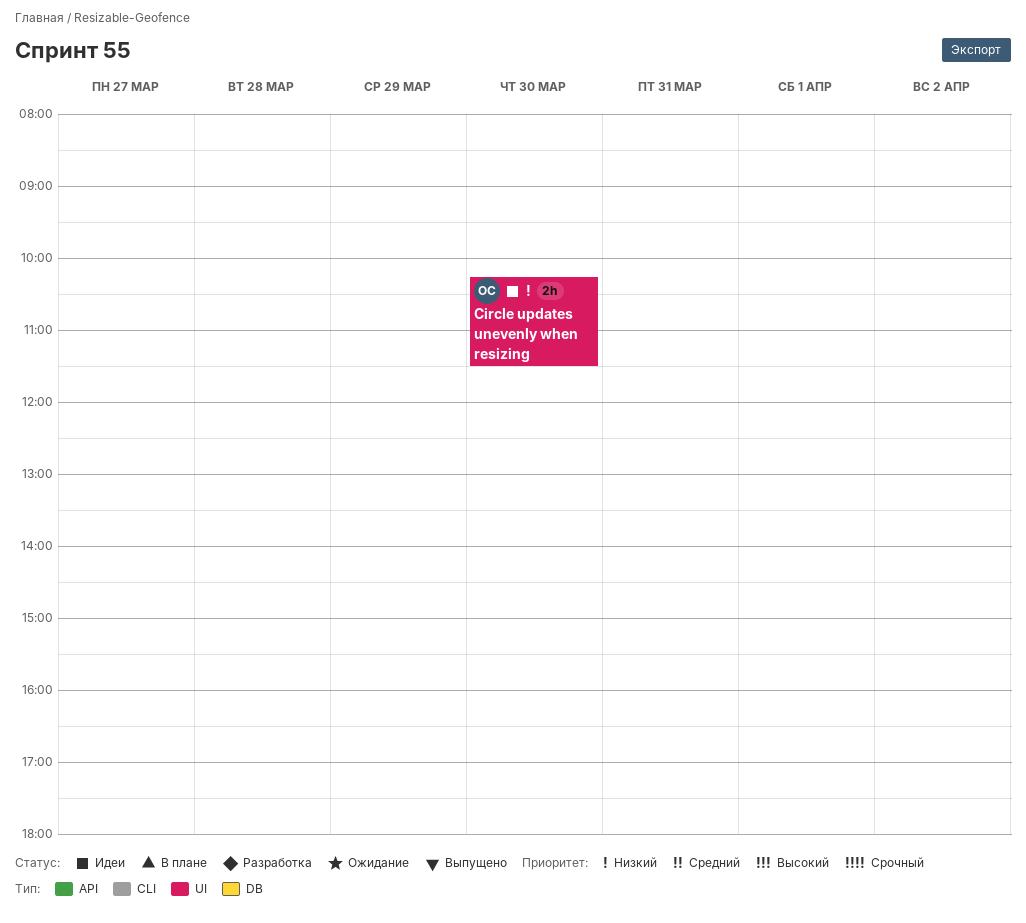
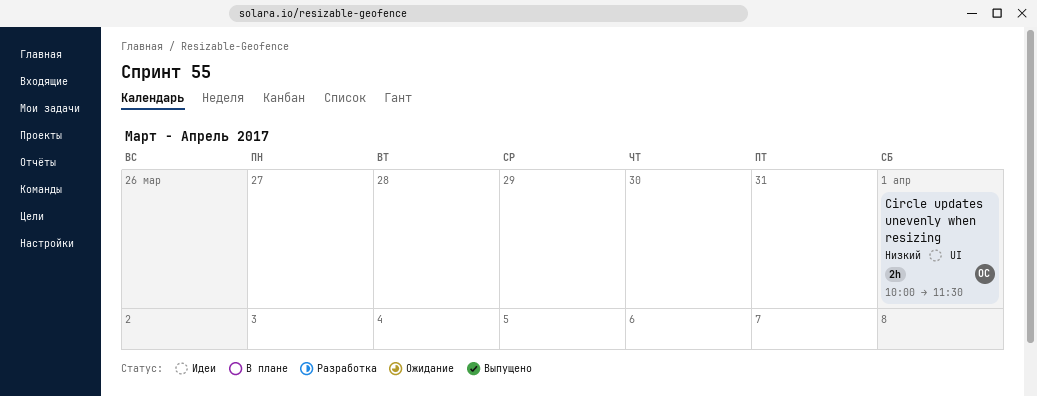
Circle updates unevenly when resizing, day: Mar 30 -> Apr 1
Circle updates unevenly when resizing, begins: 10:15 -> 10:00

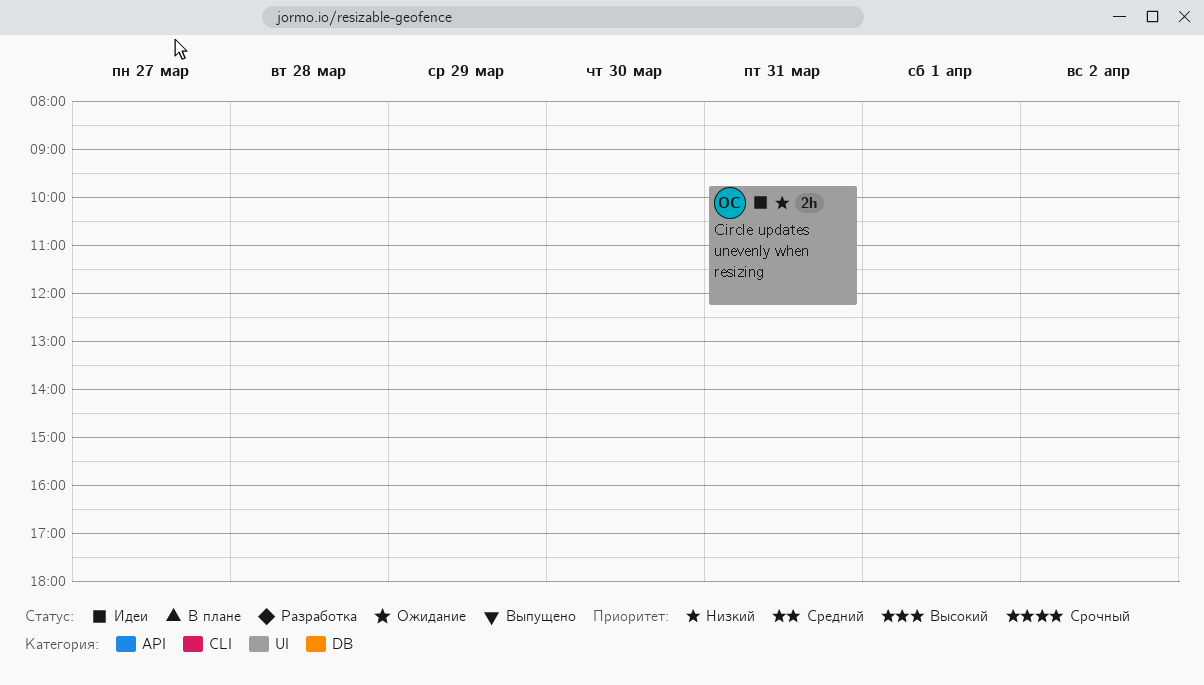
Circle updates unevenly when resizing, day: Apr 1 -> Mar 31
Circle updates unevenly when resizing, begins: 10:00 -> 09:45
Circle updates unevenly when resizing, ends: 11:30 -> 12:15

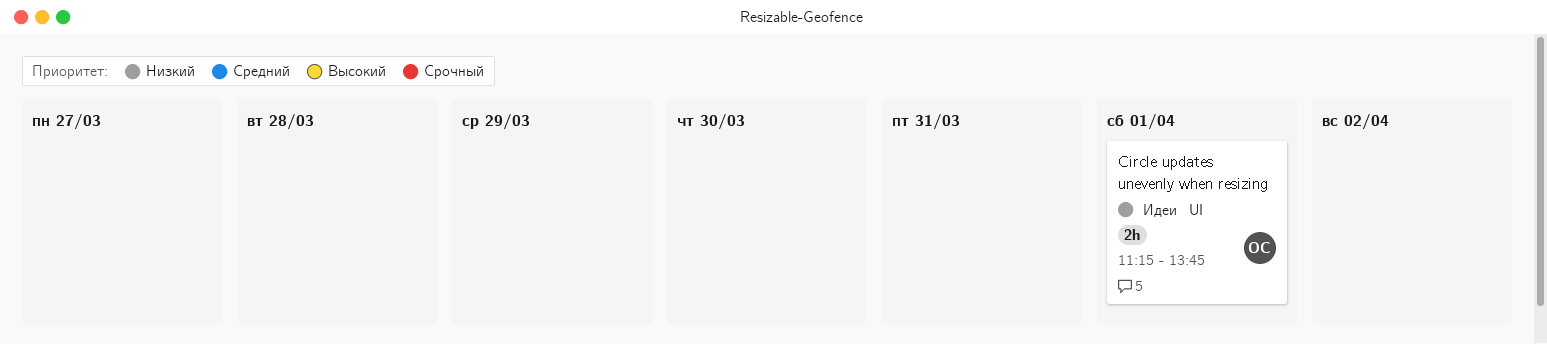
Circle updates unevenly when resizing, day: Mar 31 -> Apr 1
Circle updates unevenly when resizing, begins: 09:45 -> 11:15
Circle updates unevenly when resizing, ends: 12:15 -> 13:45

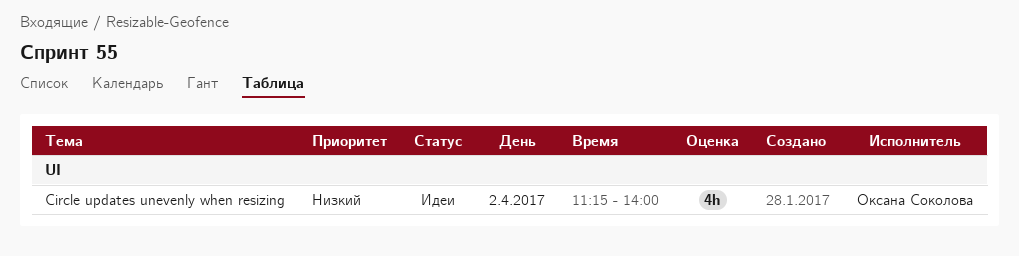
Circle updates unevenly when resizing, estimate: 2h -> 4h
Circle updates unevenly when resizing, day: Apr 1 -> Apr 2
Circle updates unevenly when resizing, ends: 13:45 -> 14:00

